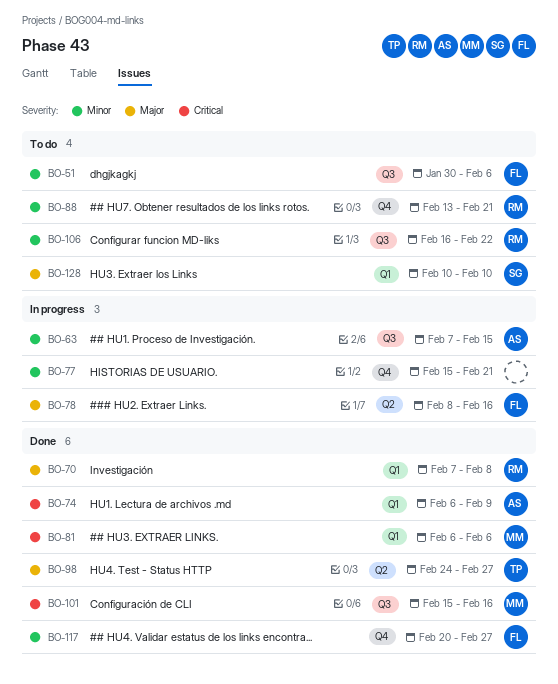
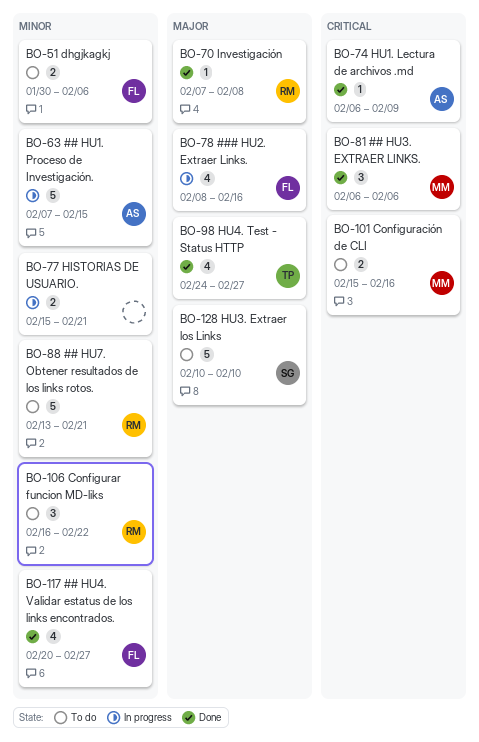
BO-101, status: Done -> To do

